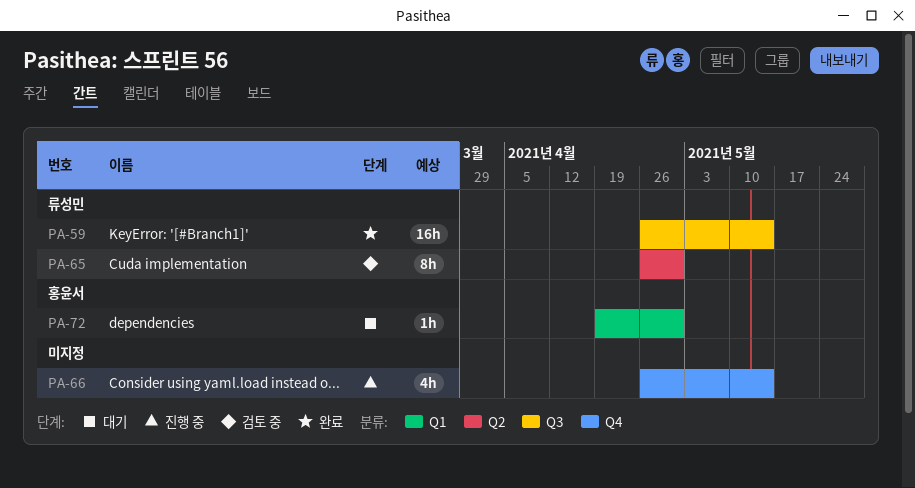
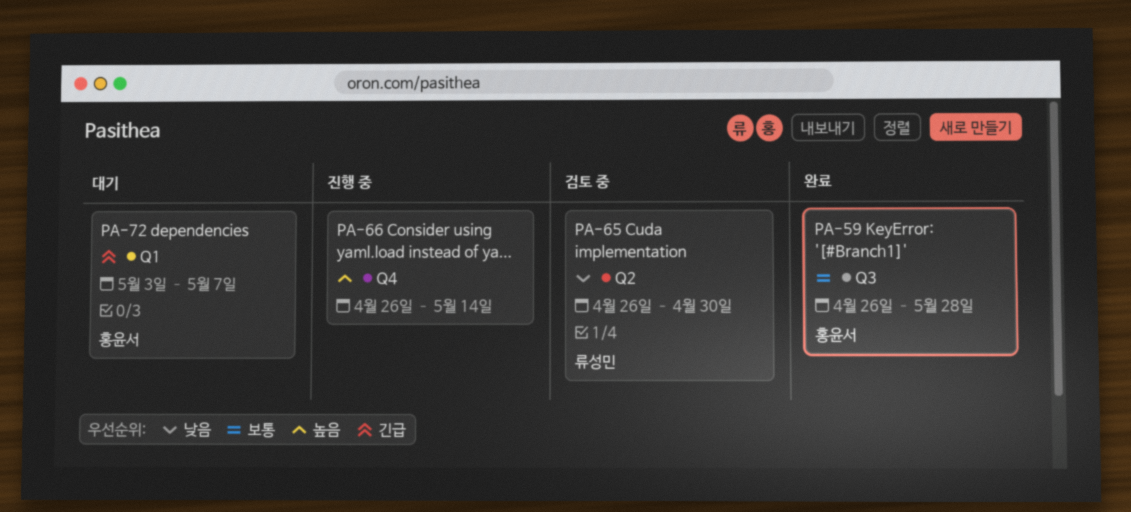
PA-59, owner: 류성민 -> 홍윤서
PA-59, due: May 14 -> May 28
PA-72, start: Apr 19 -> May 3
PA-72, due: Apr 30 -> May 7

